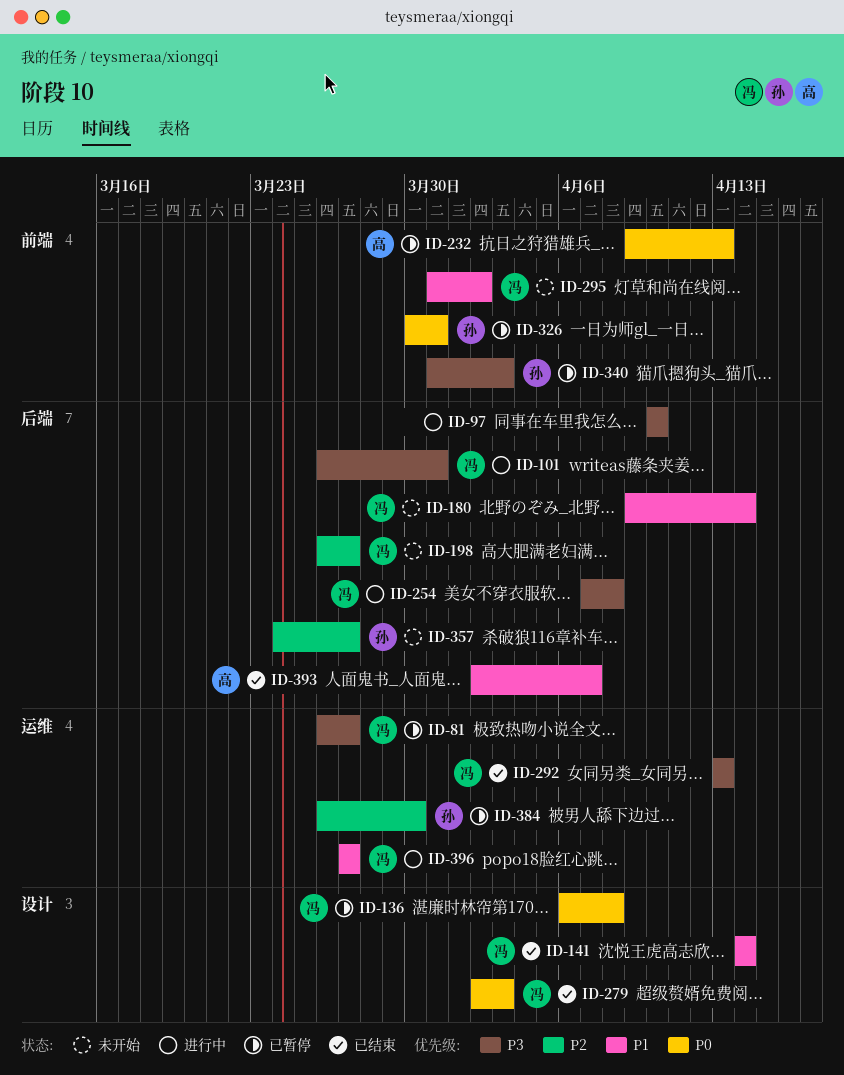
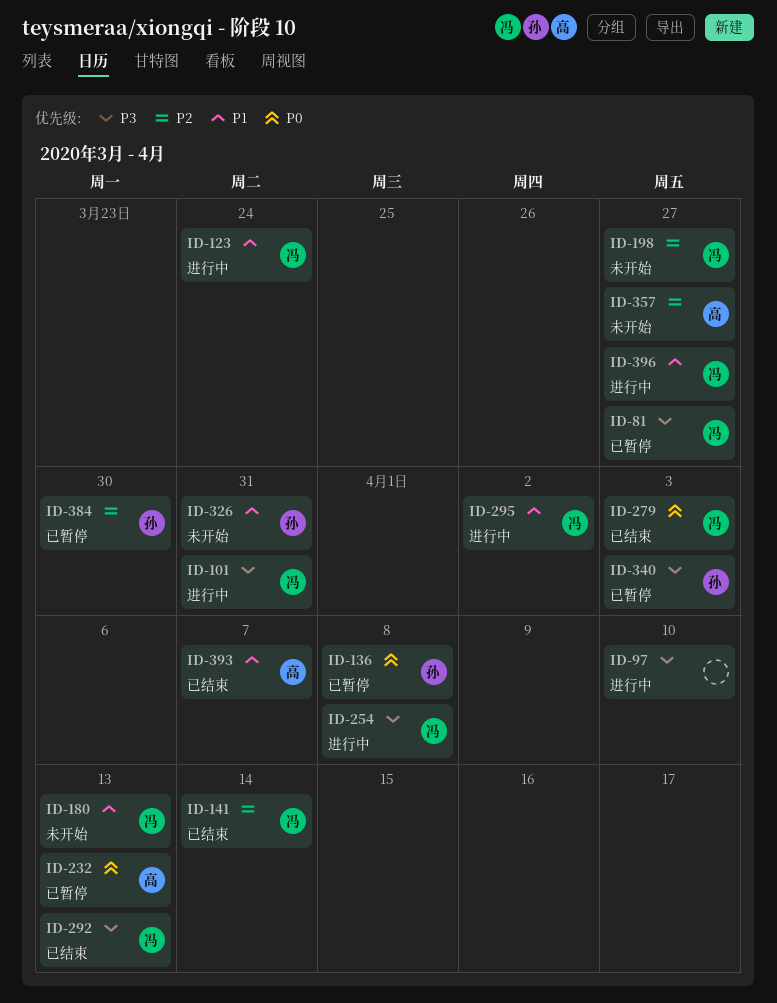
ID-123: none -> present
ID-136, owner: 冯 -> 孙
ID-141, priority: P1 -> P2
ID-180, due: Apr 14 -> Apr 13
ID-295, status: 未开始 -> 进行中
ID-326, status: 已暂停 -> 未开始
ID-326, priority: P0 -> P1
ID-357, owner: 孙 -> 高

